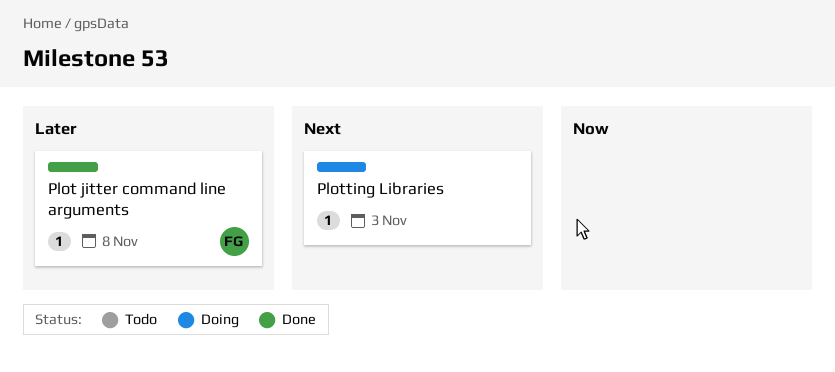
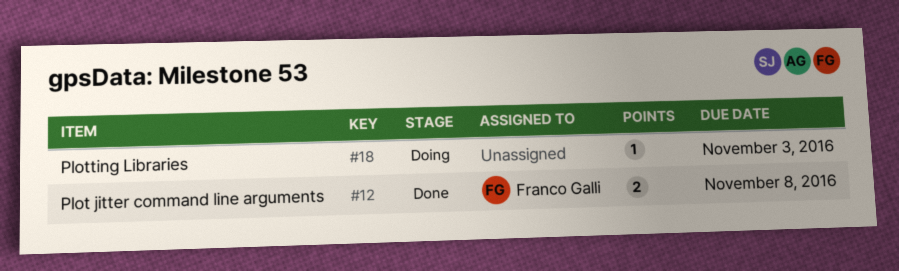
Plot jitter command line arguments, estimate: 1 -> 2

